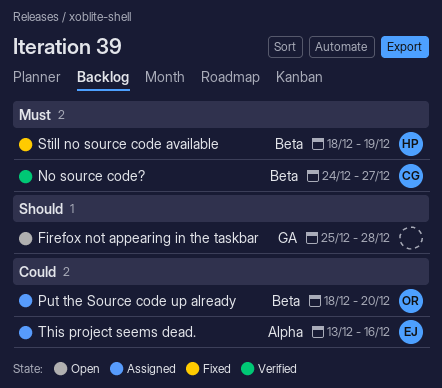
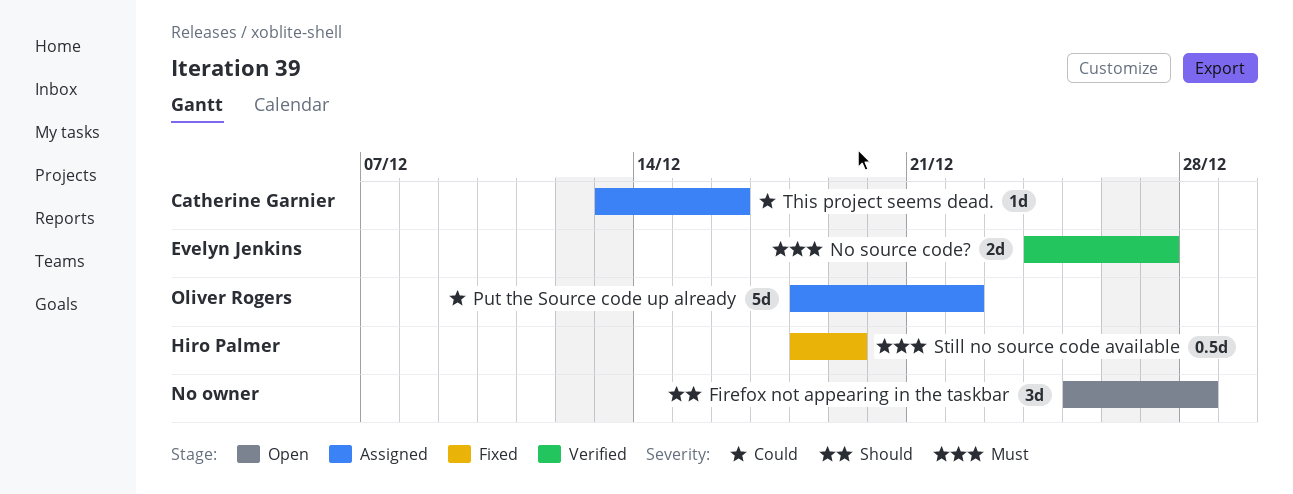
No source code?, owner: Catherine Garnier -> Evelyn Jenkins
Put the Source code up already, due: Dec 20 -> Dec 22
This project seems dead., owner: Evelyn Jenkins -> Catherine Garnier

